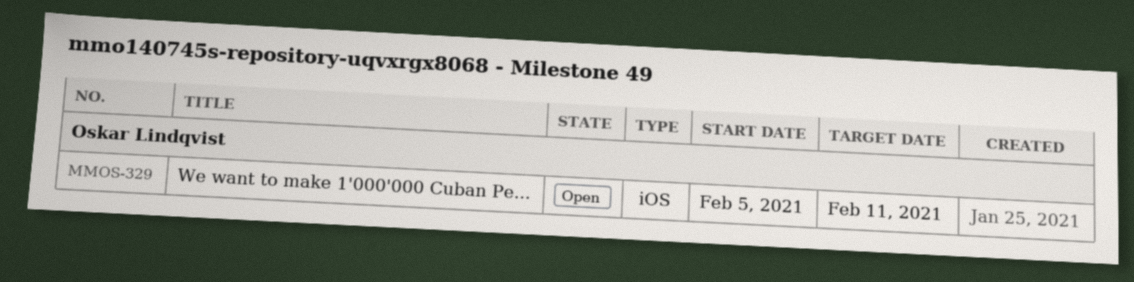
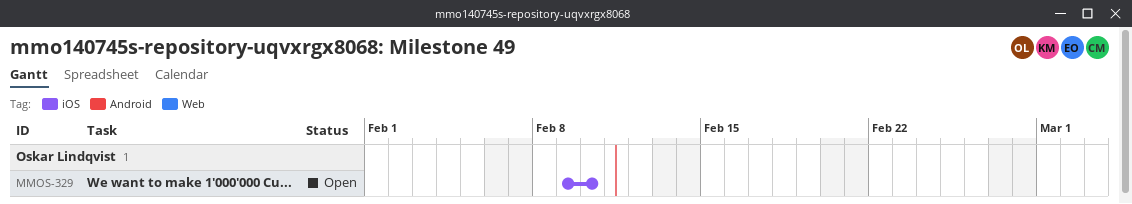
MMOS-329, start: Feb 5 -> Feb 9
MMOS-329, due: Feb 11 -> Feb 10

